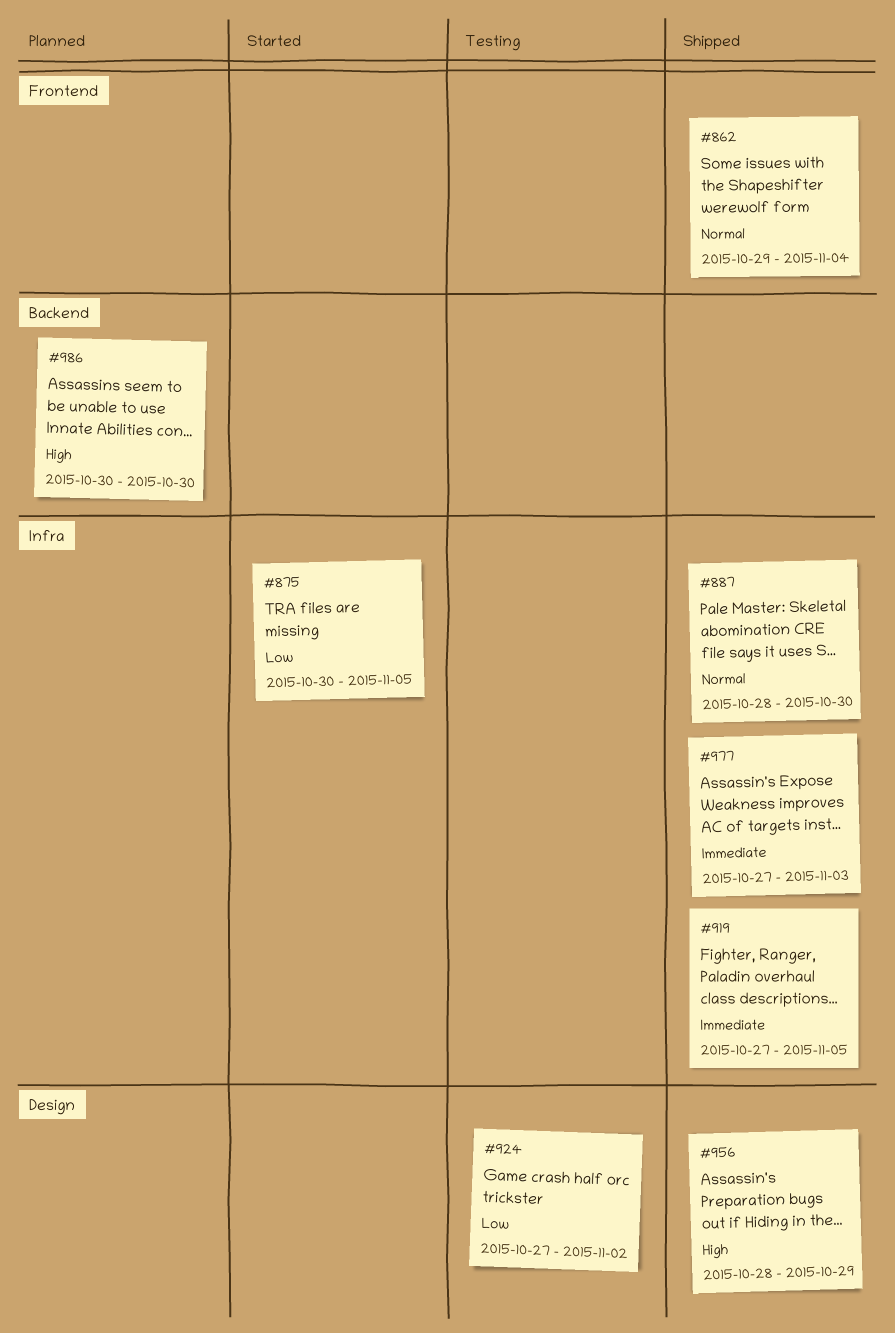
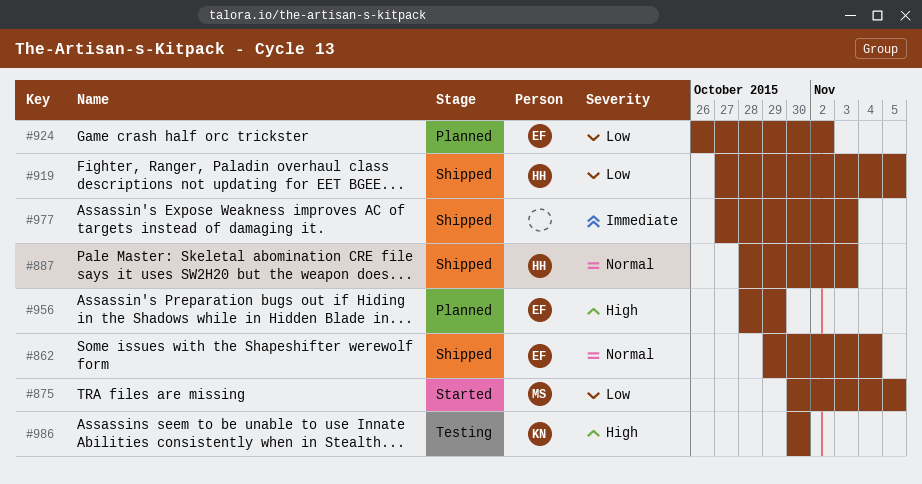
#887, due: Oct 30 -> Nov 3
#919, priority: Immediate -> Low
#924, status: Testing -> Planned
#924, start: Oct 27 -> Oct 26
#956, status: Shipped -> Planned
#986, status: Planned -> Testing

